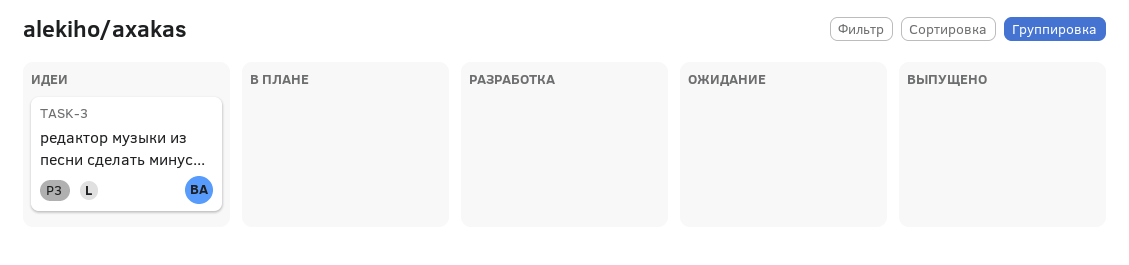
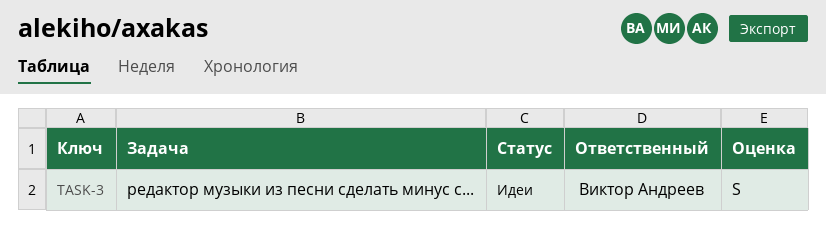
TASK-3, estimate: L -> S

